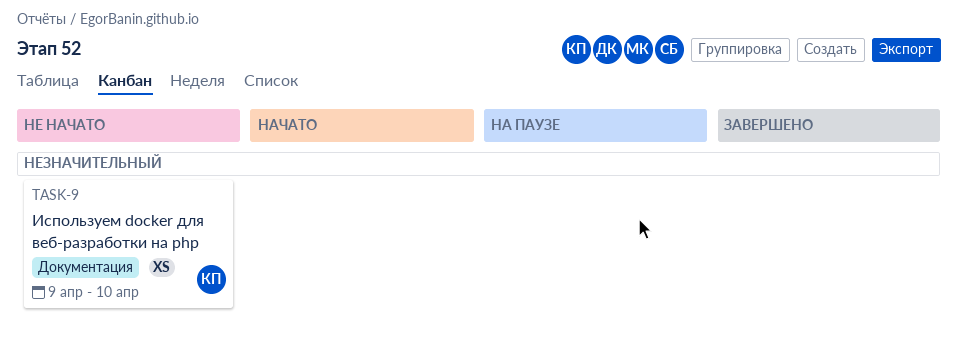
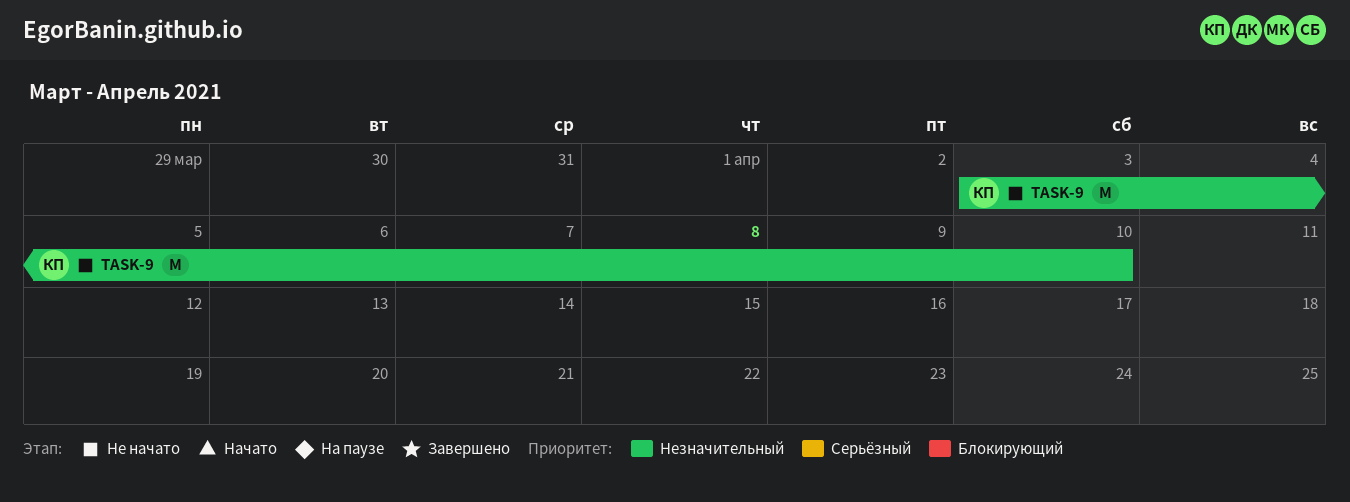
TASK-9, estimate: XS -> M
TASK-9, start: Apr 9 -> Apr 3

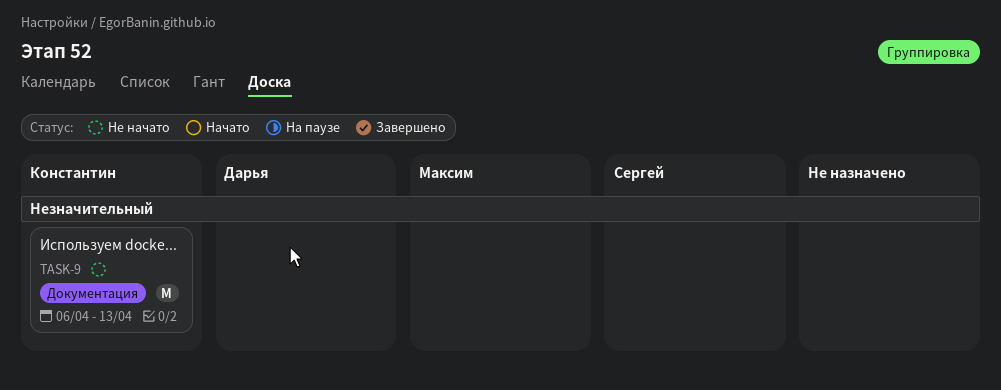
TASK-9, start: Apr 3 -> Apr 6
TASK-9, due: Apr 10 -> Apr 13

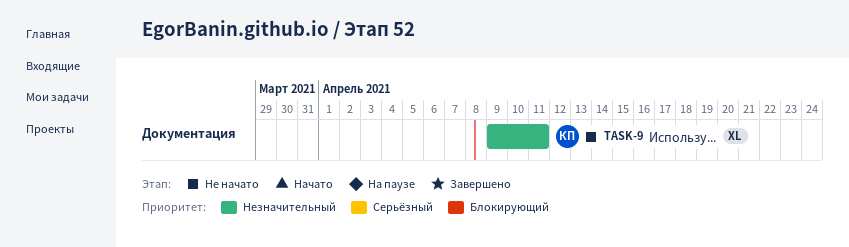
TASK-9, estimate: M -> XL
TASK-9, start: Apr 6 -> Apr 9
TASK-9, due: Apr 13 -> Apr 11

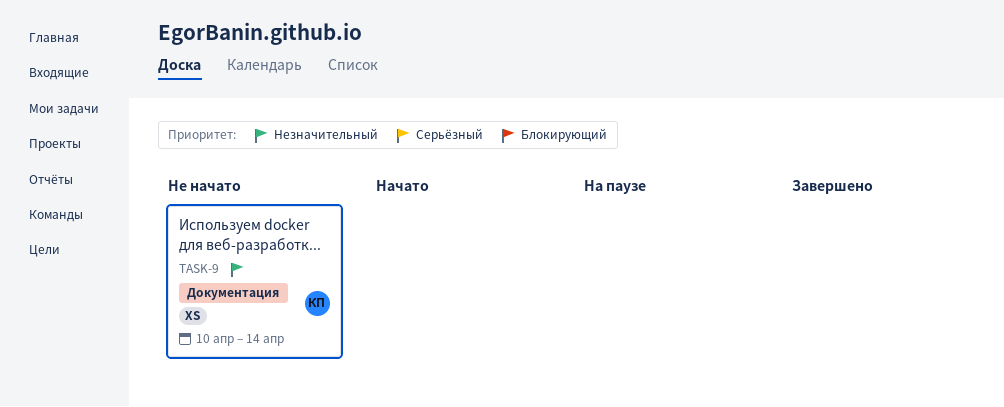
TASK-9, estimate: XL -> XS
TASK-9, start: Apr 9 -> Apr 10
TASK-9, due: Apr 11 -> Apr 14

